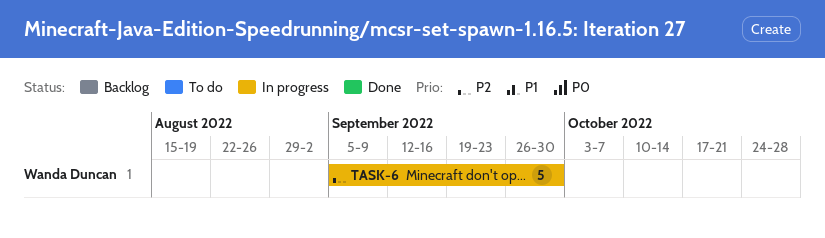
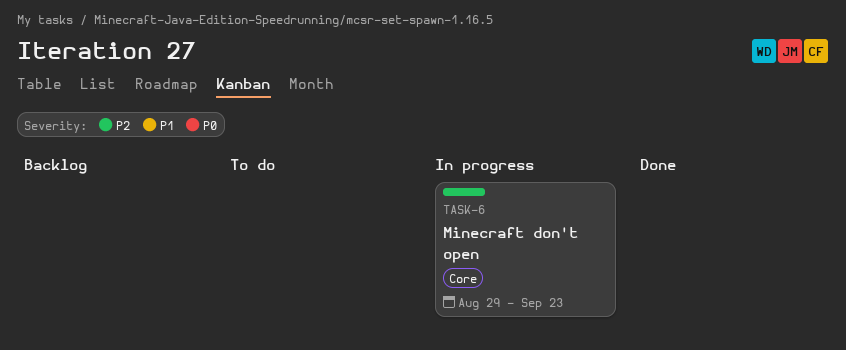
TASK-6, start: Sep 5 -> Aug 29
TASK-6, due: Sep 30 -> Sep 23

